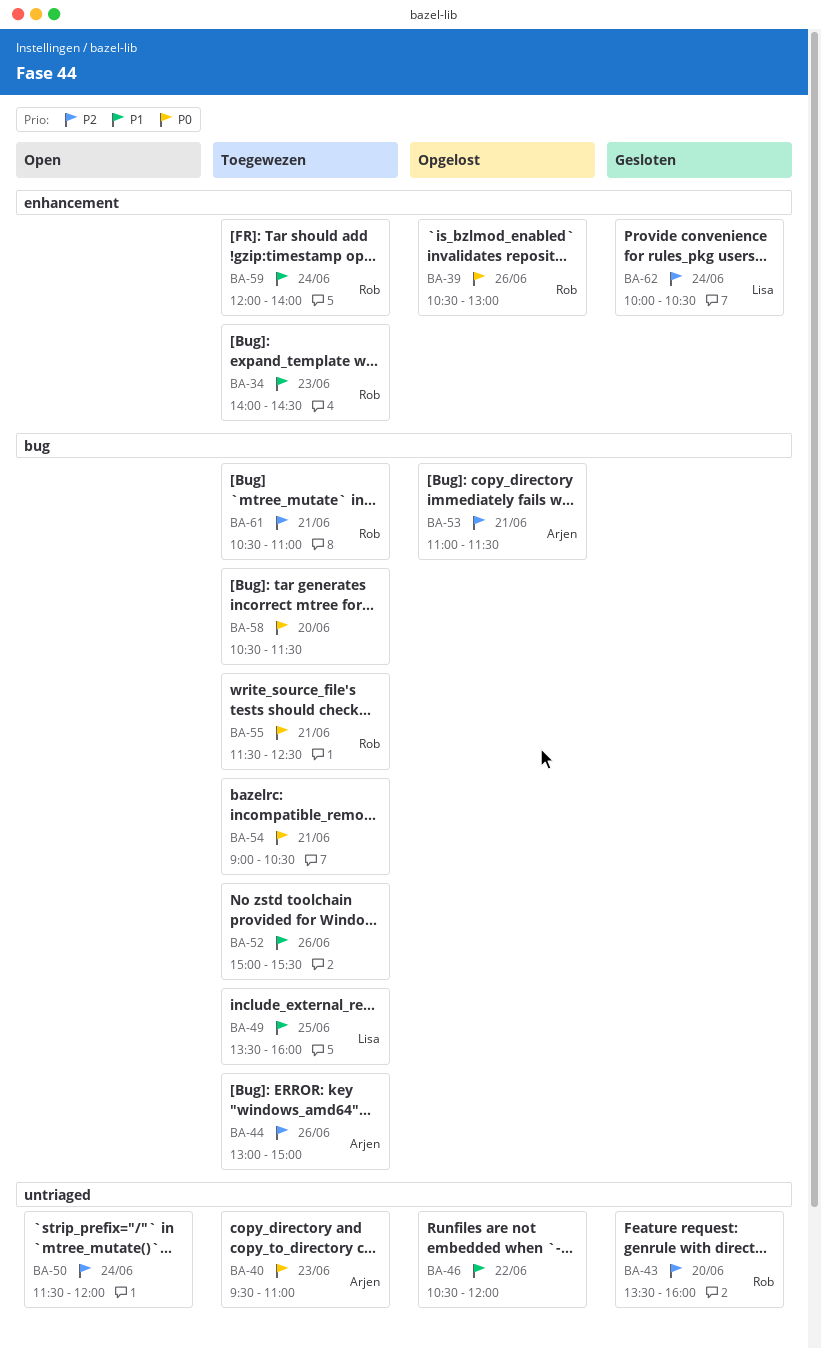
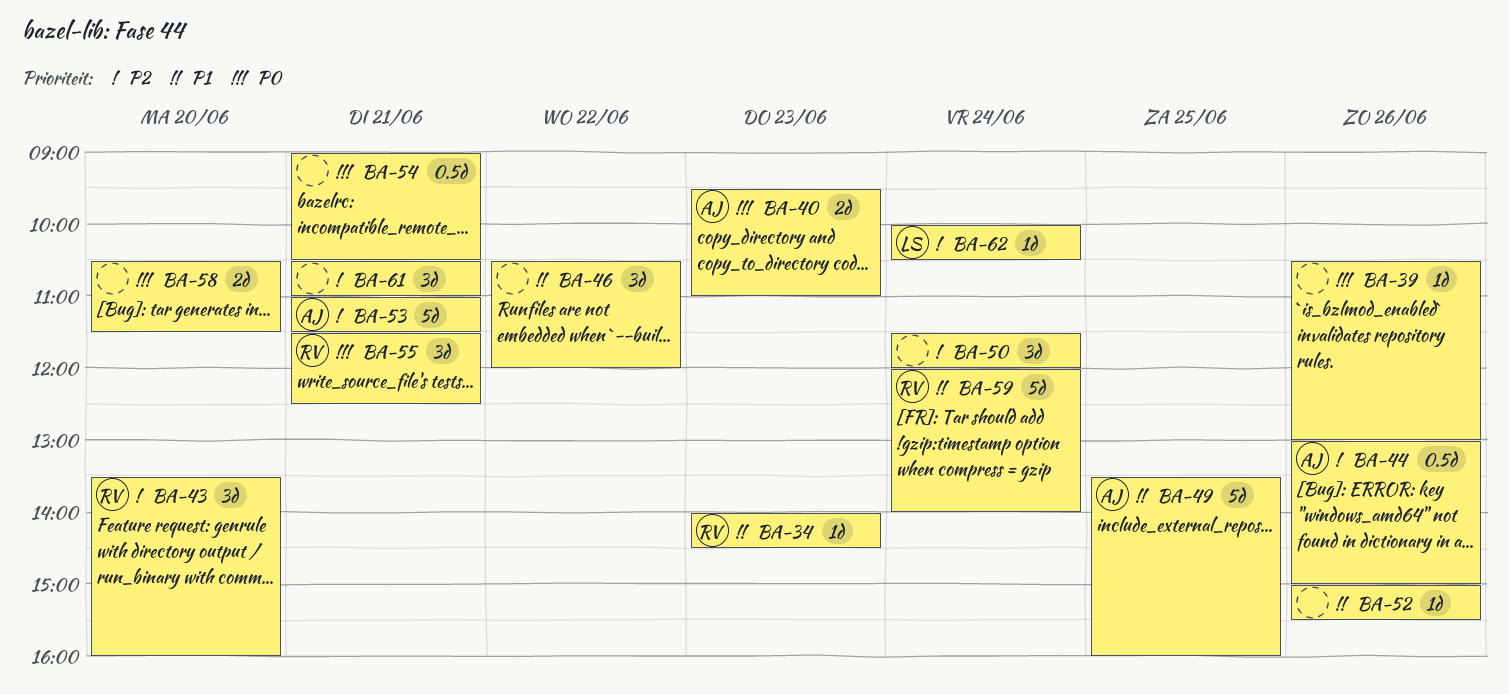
BA-39, owner: Rob -> none
BA-49, owner: Lisa -> Arjen
BA-61, owner: Rob -> none

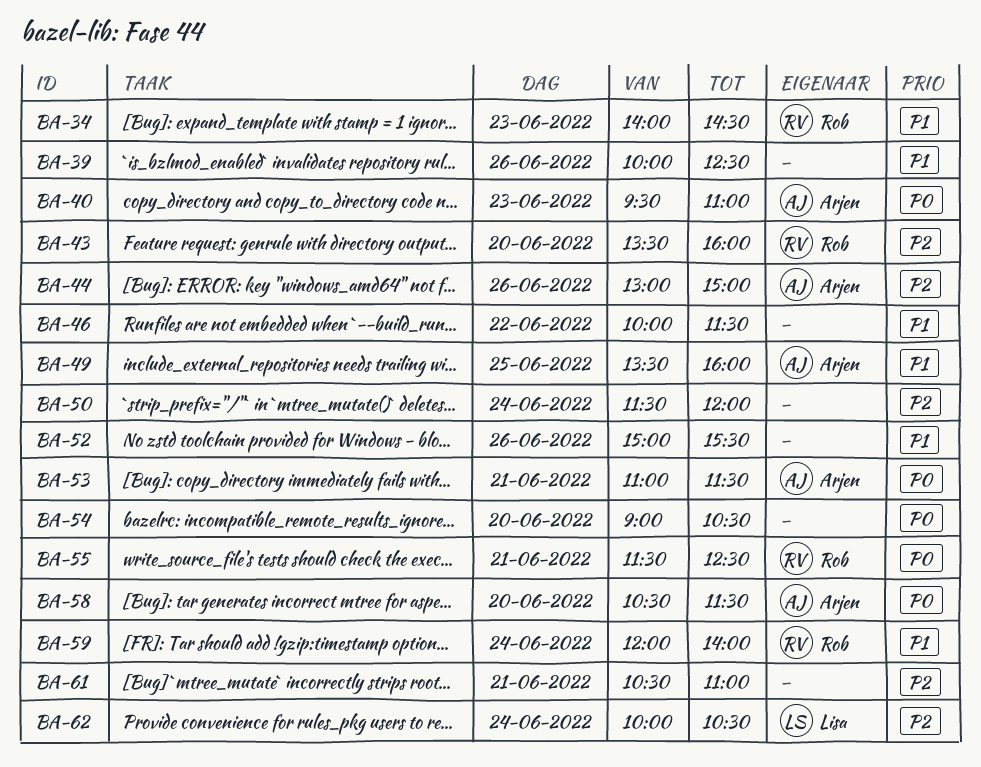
BA-39, priority: P0 -> P1
BA-39, begins: 10:30 -> 10:00
BA-39, ends: 13:00 -> 12:30
BA-46, begins: 10:30 -> 10:00
BA-46, ends: 12:00 -> 11:30
BA-53, priority: P2 -> P0
BA-54, day: Jun 21 -> Jun 20
BA-58, owner: none -> Arjen

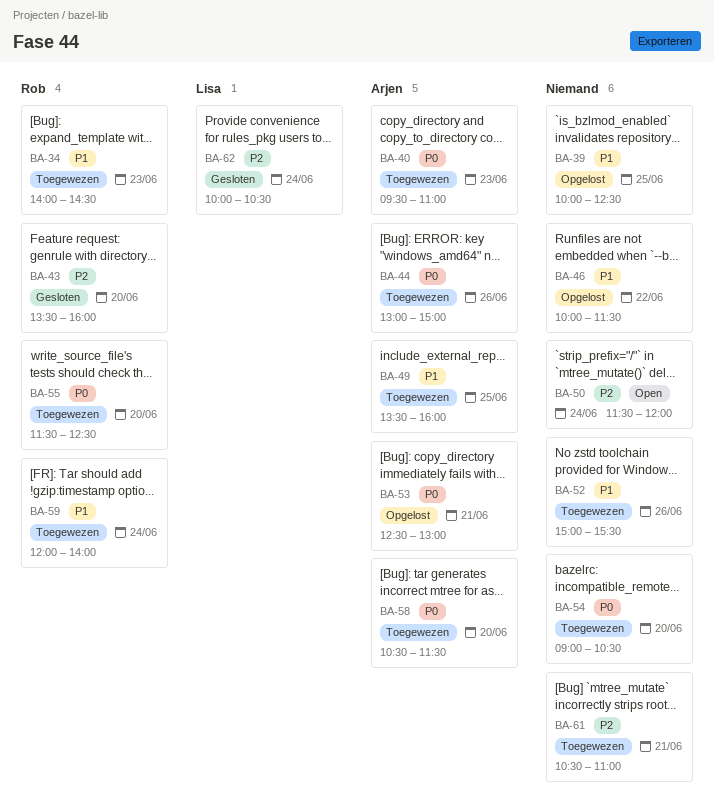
BA-39, day: Jun 26 -> Jun 25
BA-44, priority: P2 -> P0
BA-53, begins: 11:00 -> 12:30
BA-53, ends: 11:30 -> 13:00
BA-55, day: Jun 21 -> Jun 20

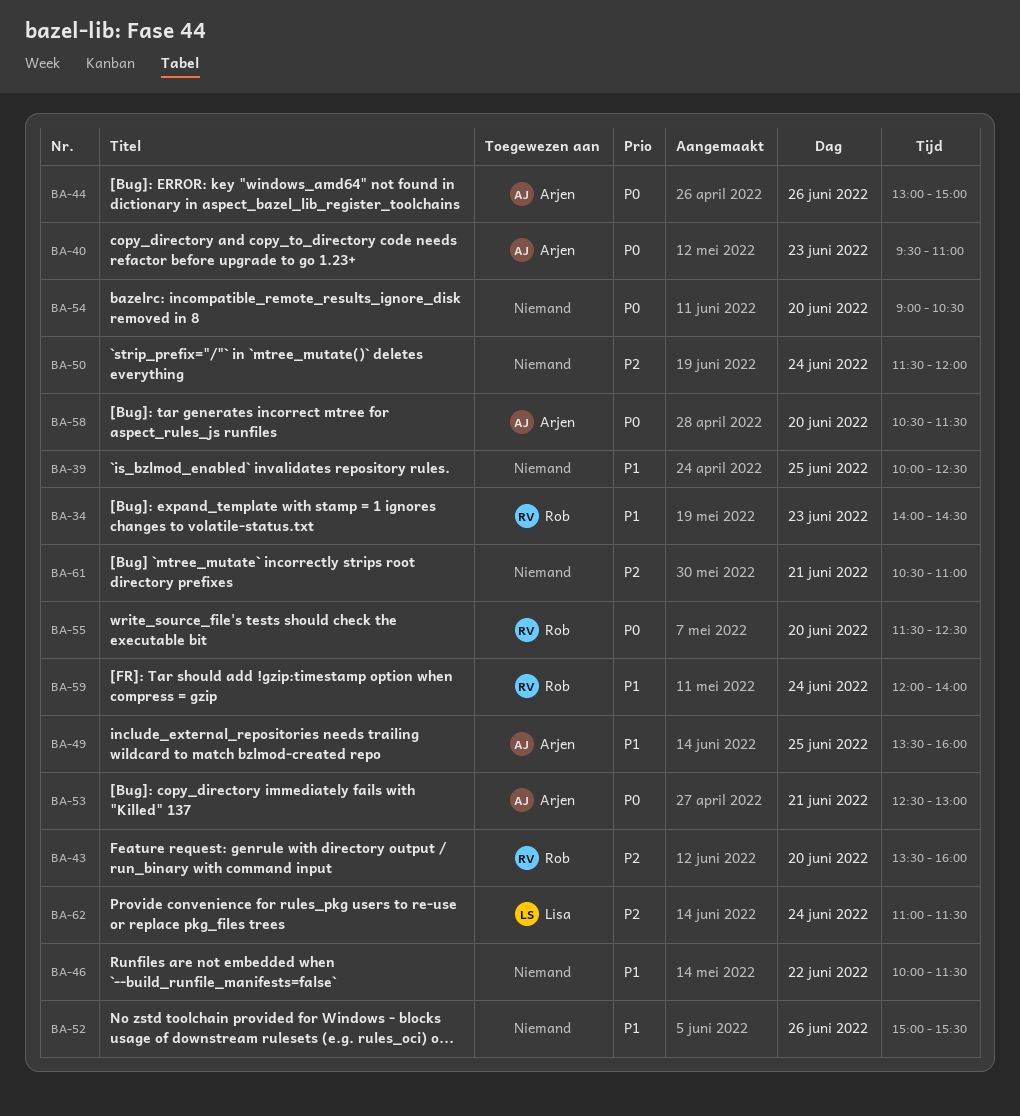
BA-62, begins: 10:00 -> 11:00
BA-62, ends: 10:30 -> 11:30

